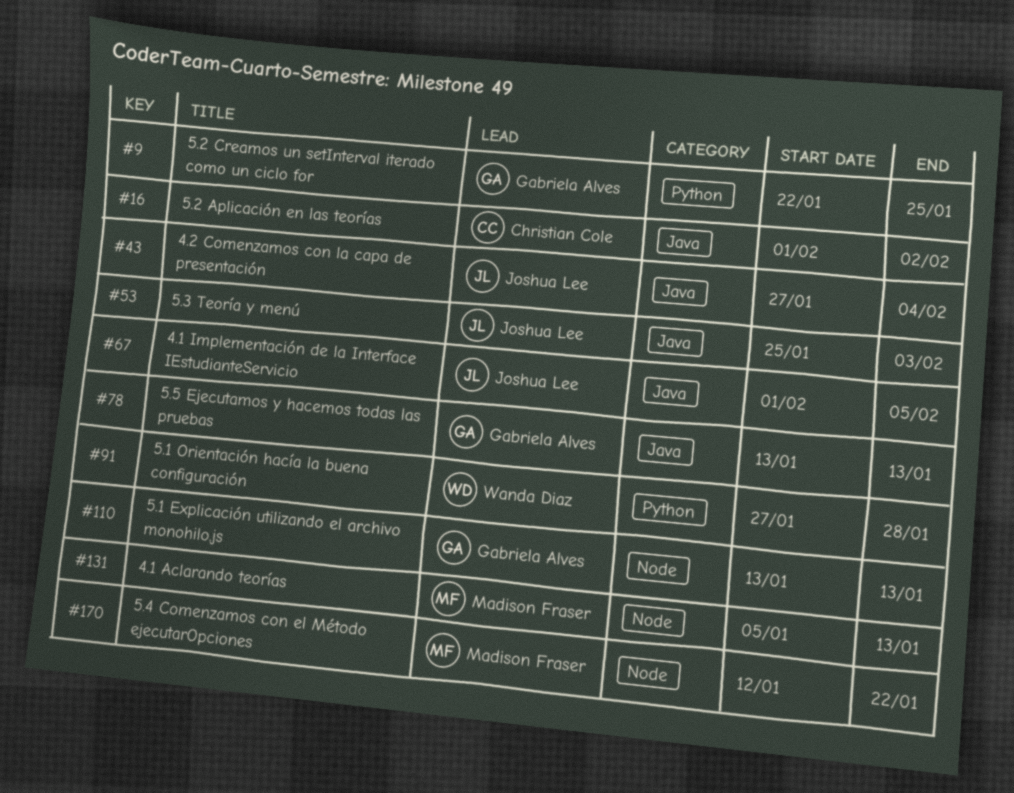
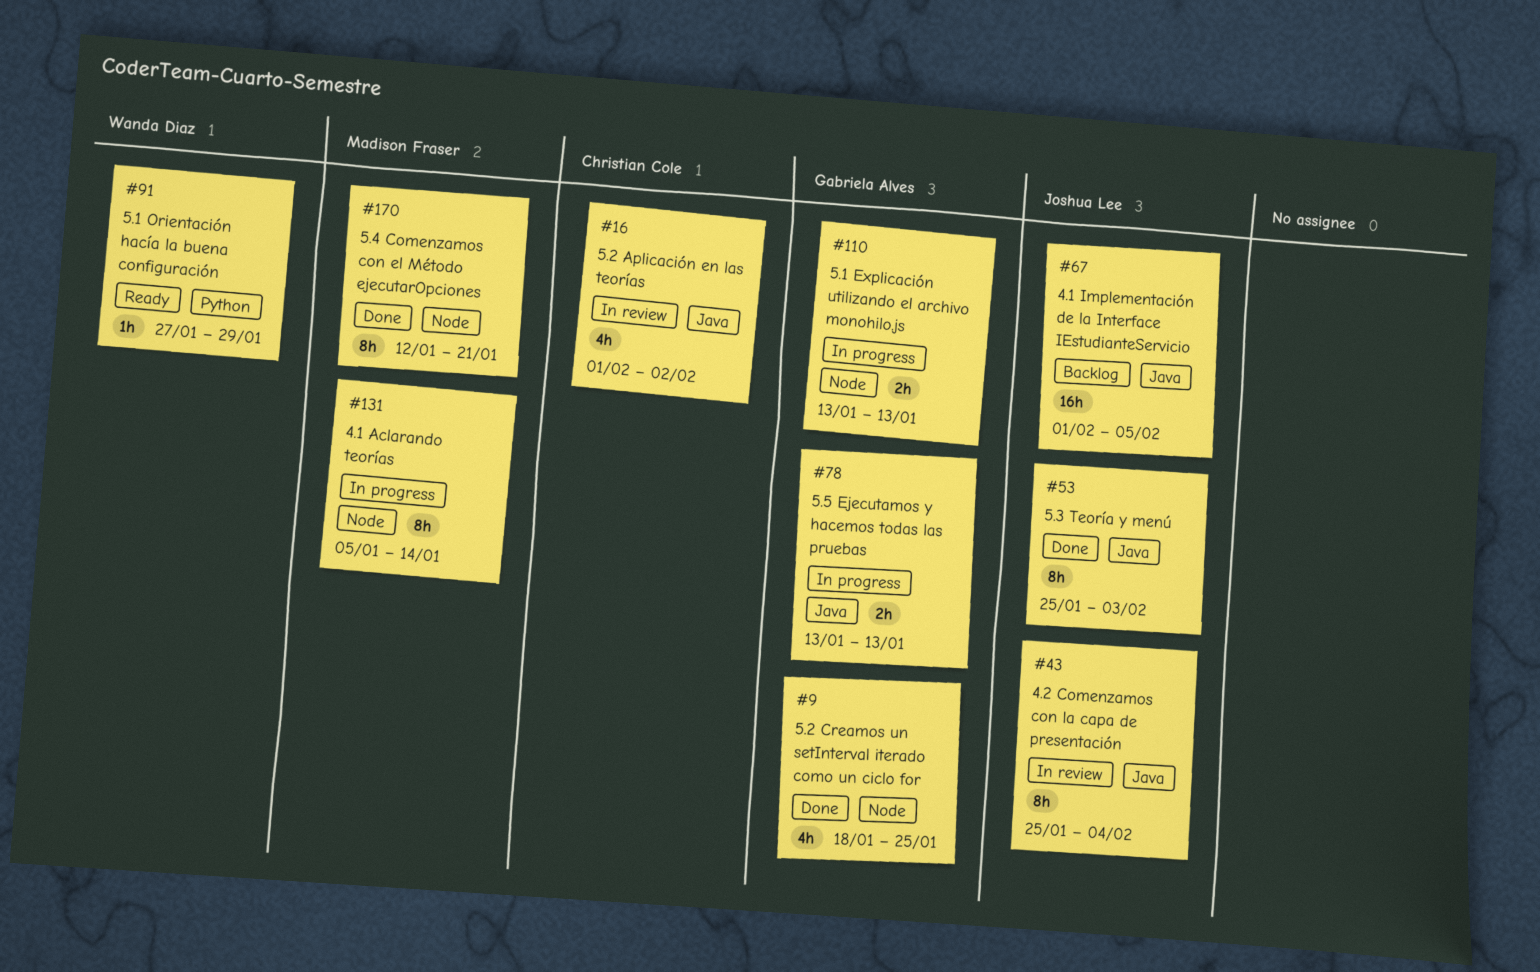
#9, label: Python -> Node
#9, start: Jan 22 -> Jan 18
#43, start: Jan 27 -> Jan 25
#91, due: Jan 28 -> Jan 29
#131, due: Jan 13 -> Jan 14
#170, due: Jan 22 -> Jan 21

